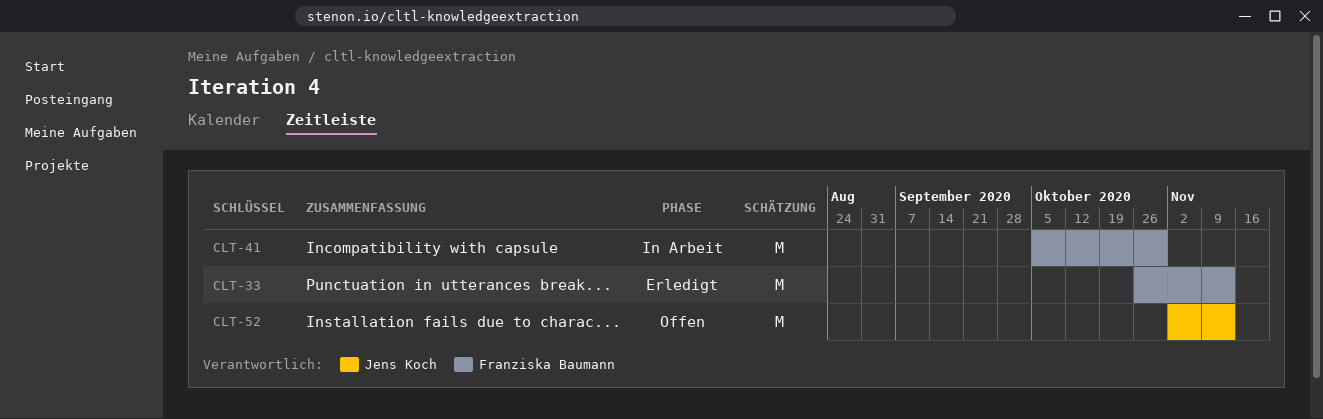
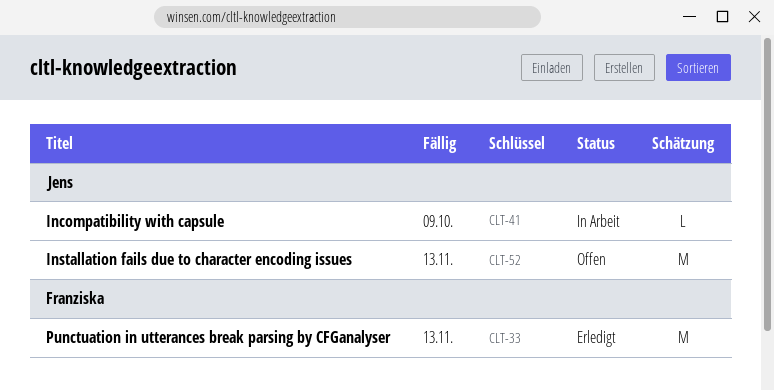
CLT-41, owner: Franziska Baumann -> Jens Koch
CLT-41, estimate: M -> L
CLT-41, due: Oct 30 -> Oct 9

